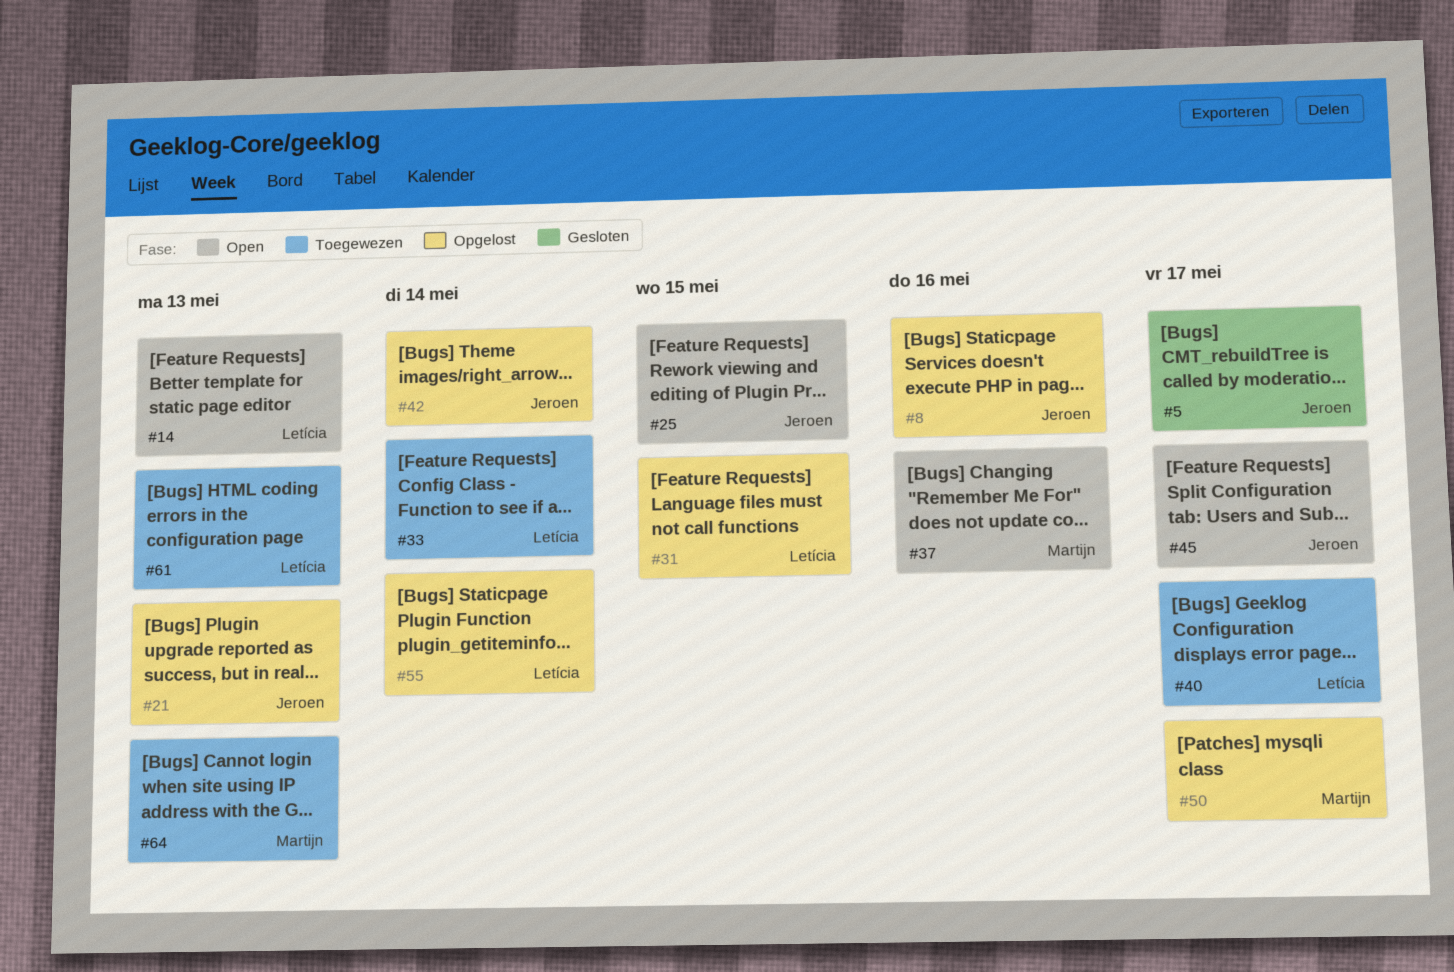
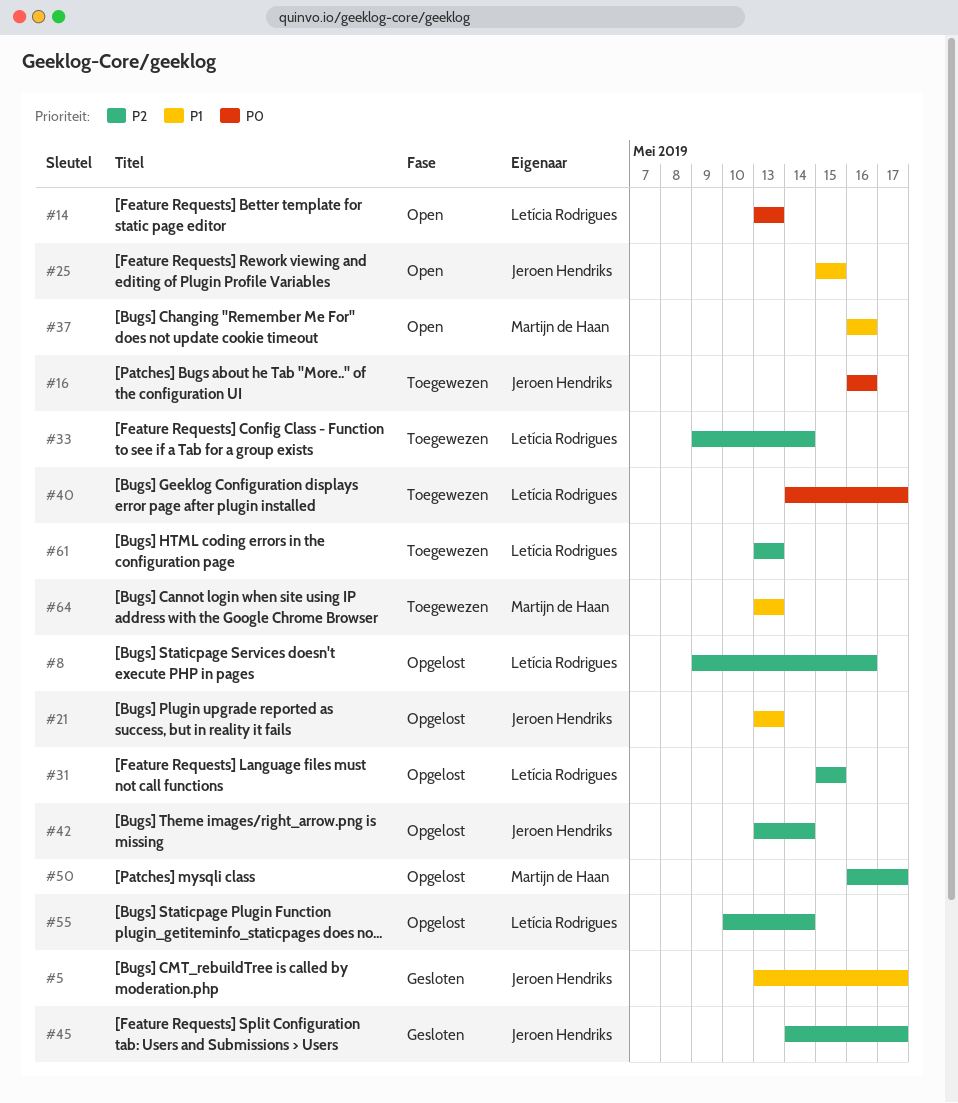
#8, owner: Jeroen Hendriks -> Letícia Rodrigues
#16: none -> present
#45, status: Open -> Gesloten

